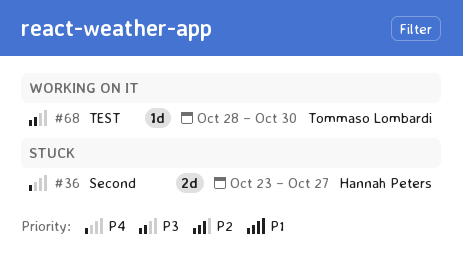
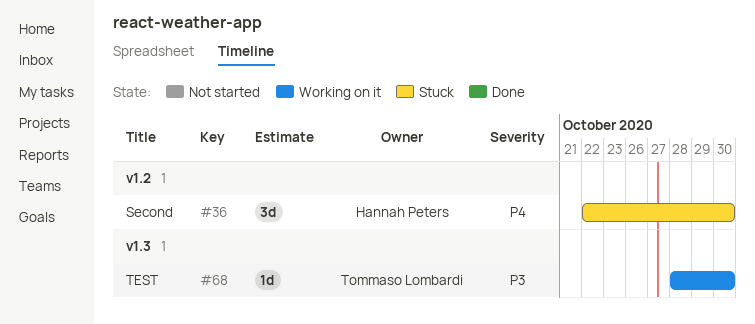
#36, estimate: 2d -> 3d
#36, start: Oct 23 -> Oct 22
#36, due: Oct 27 -> Oct 30

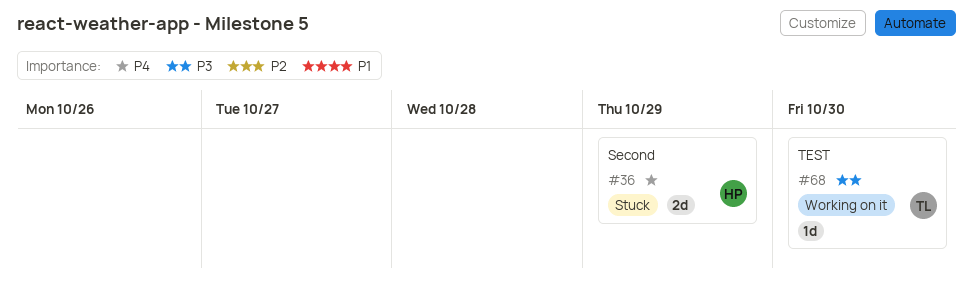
#36, estimate: 3d -> 2d
#36, due: Oct 30 -> Oct 29

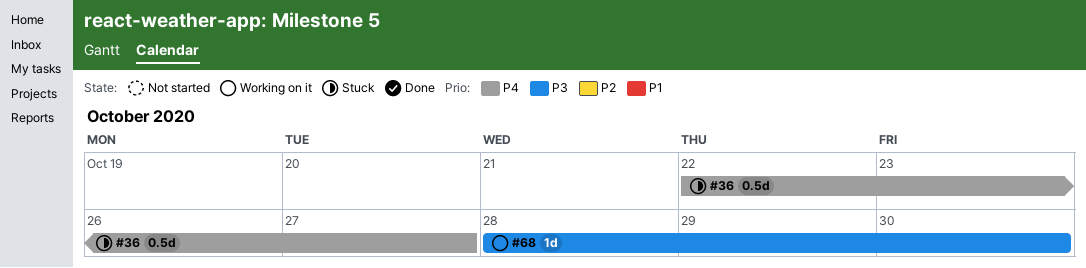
#36, estimate: 2d -> 0.5d
#36, due: Oct 29 -> Oct 27

